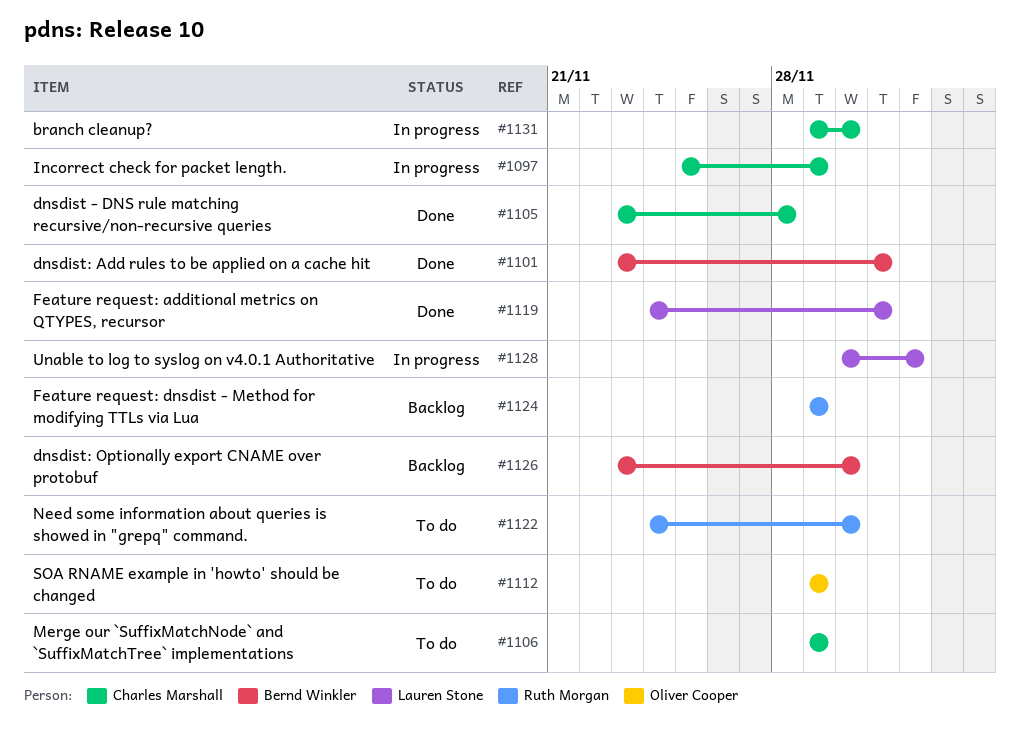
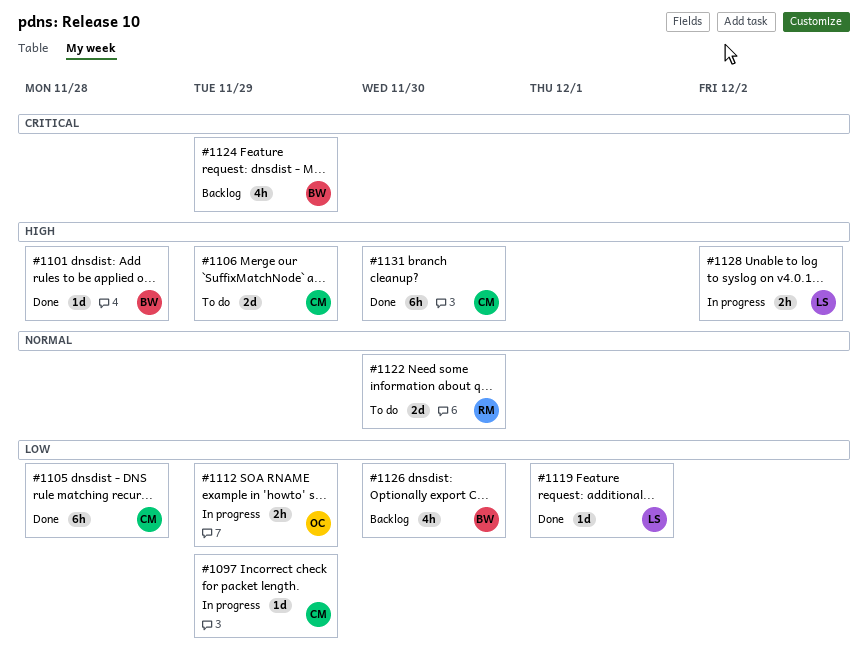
#1101, due: Dec 1 -> Nov 28
#1112, status: To do -> In progress
#1124, owner: Ruth Morgan -> Bernd Winkler
#1131, status: In progress -> Done

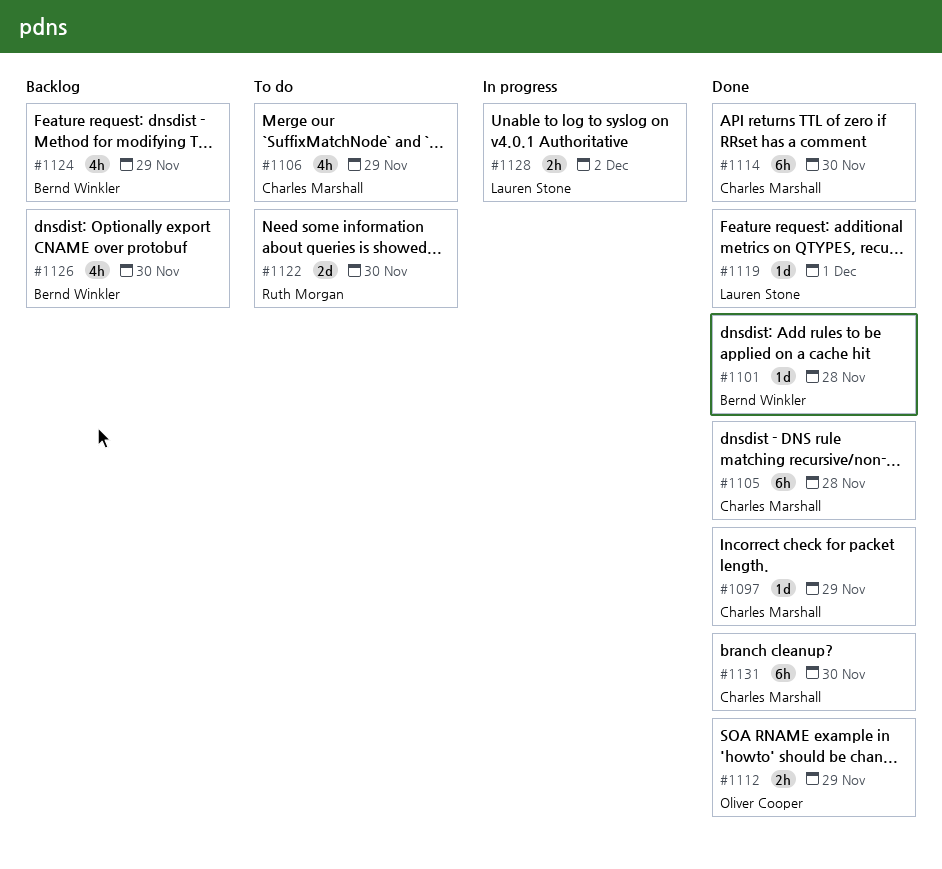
#1097, status: In progress -> Done
#1106, estimate: 2d -> 4h
#1112, status: In progress -> Done
#1114: none -> present

